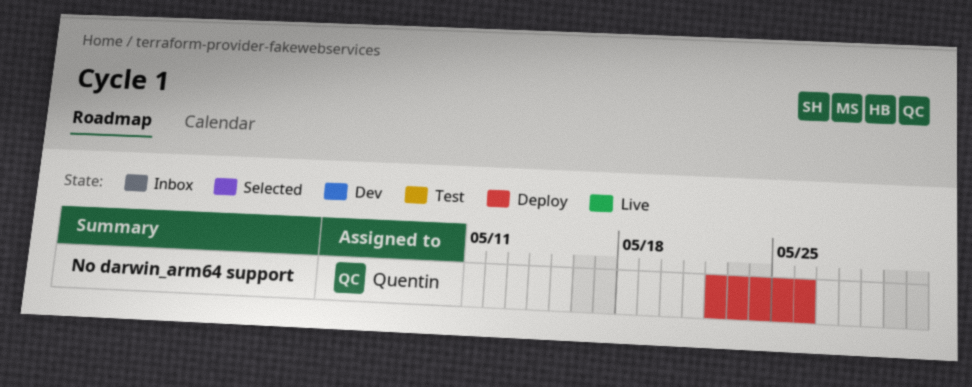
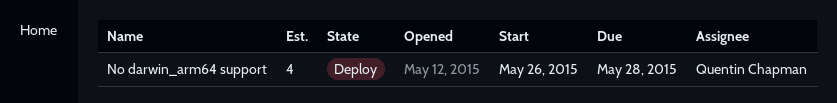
No darwin_arm64 support, start: May 22 -> May 26
No darwin_arm64 support, due: May 26 -> May 28

